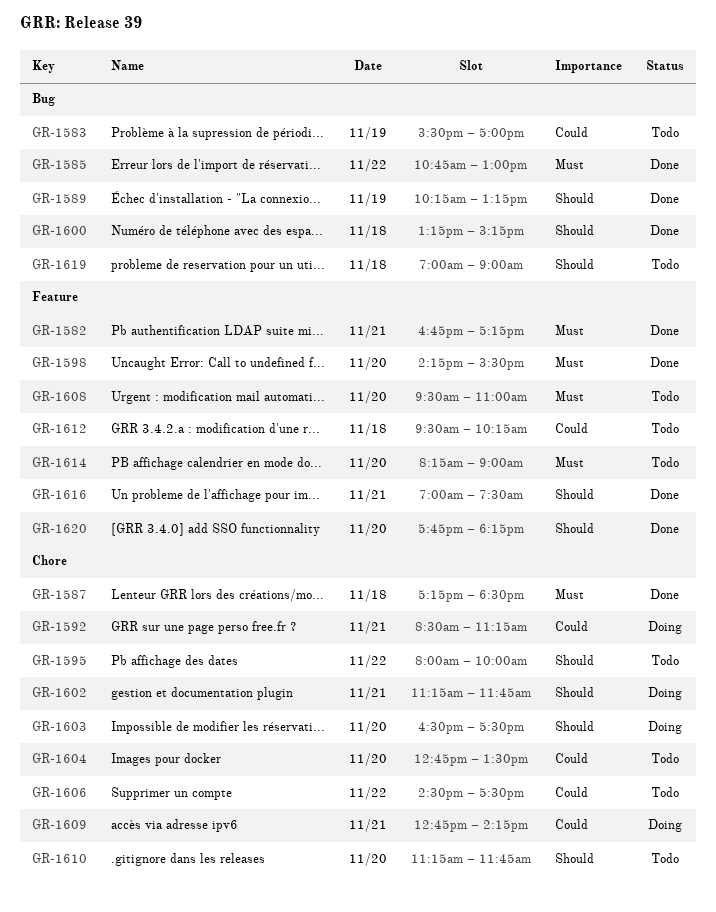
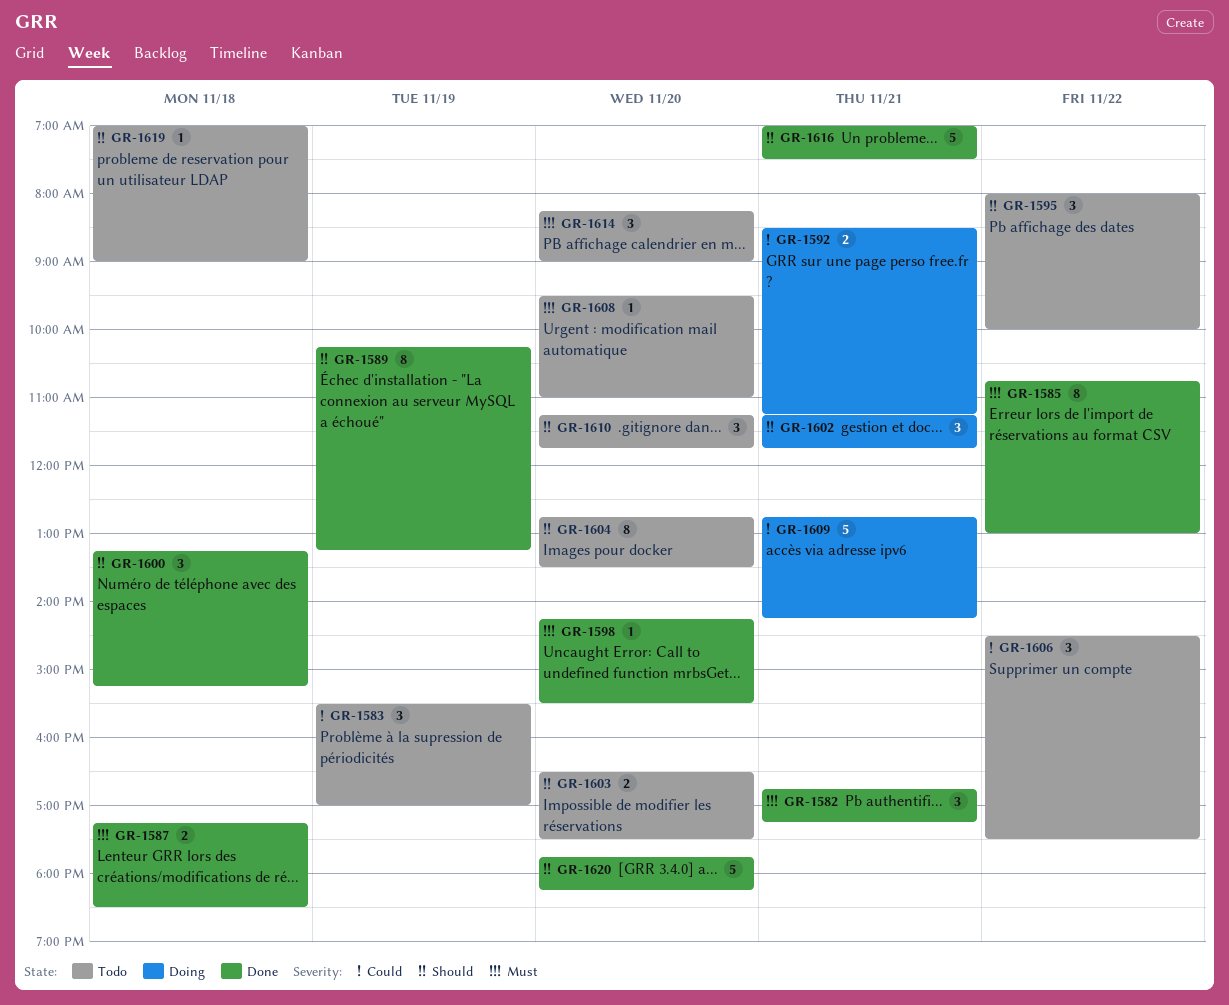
GR-1603, status: Doing -> Todo
GR-1604, priority: Could -> Should
GR-1612: present -> none

